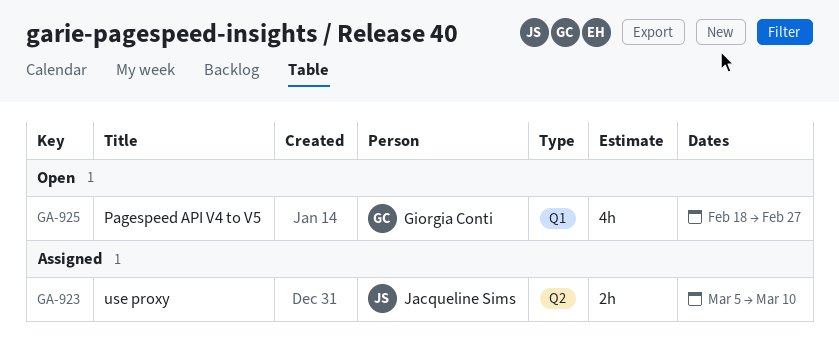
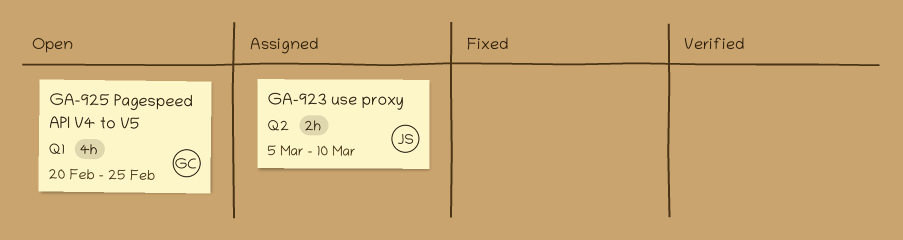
GA-925, start: Feb 18 -> Feb 20
GA-925, due: Feb 27 -> Feb 25

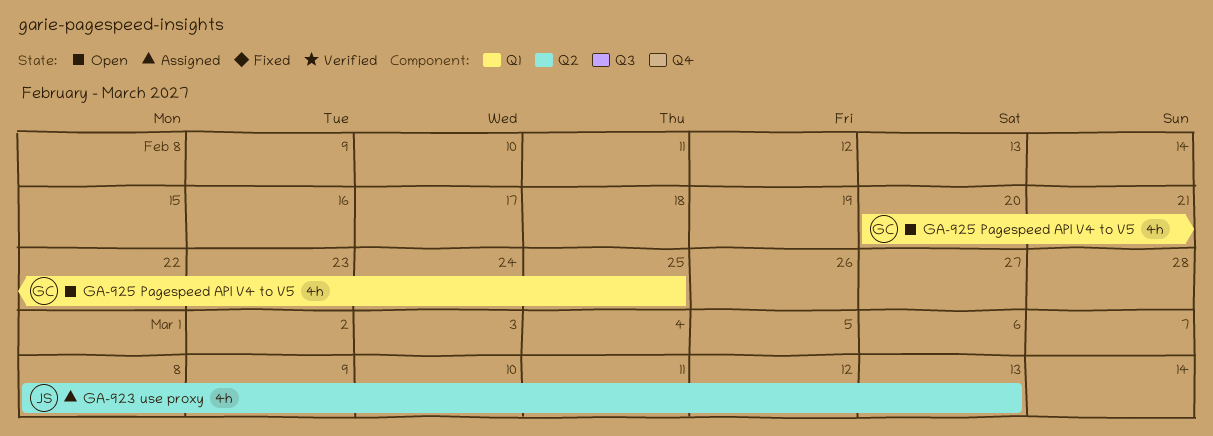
GA-923, estimate: 2h -> 4h
GA-923, start: Mar 5 -> Mar 8
GA-923, due: Mar 10 -> Mar 13

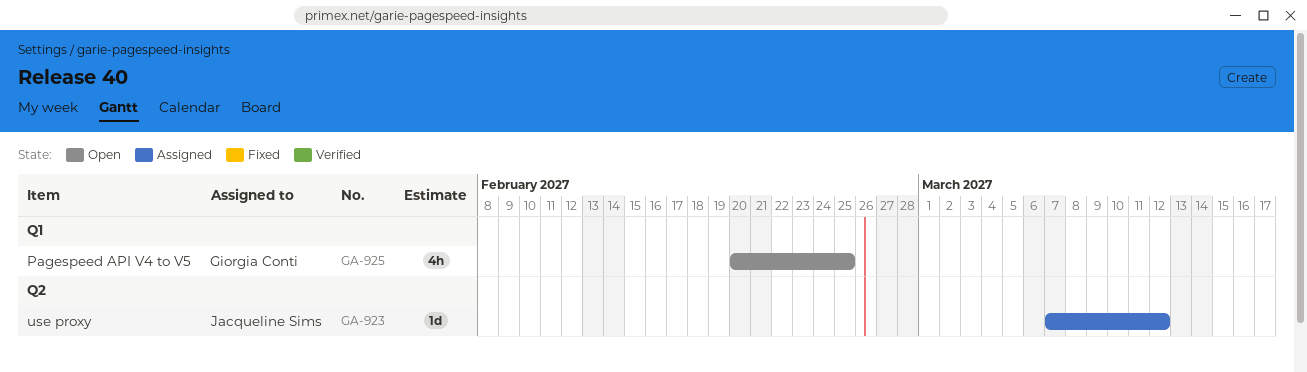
GA-923, estimate: 4h -> 1d
GA-923, start: Mar 8 -> Mar 7
GA-923, due: Mar 13 -> Mar 12

